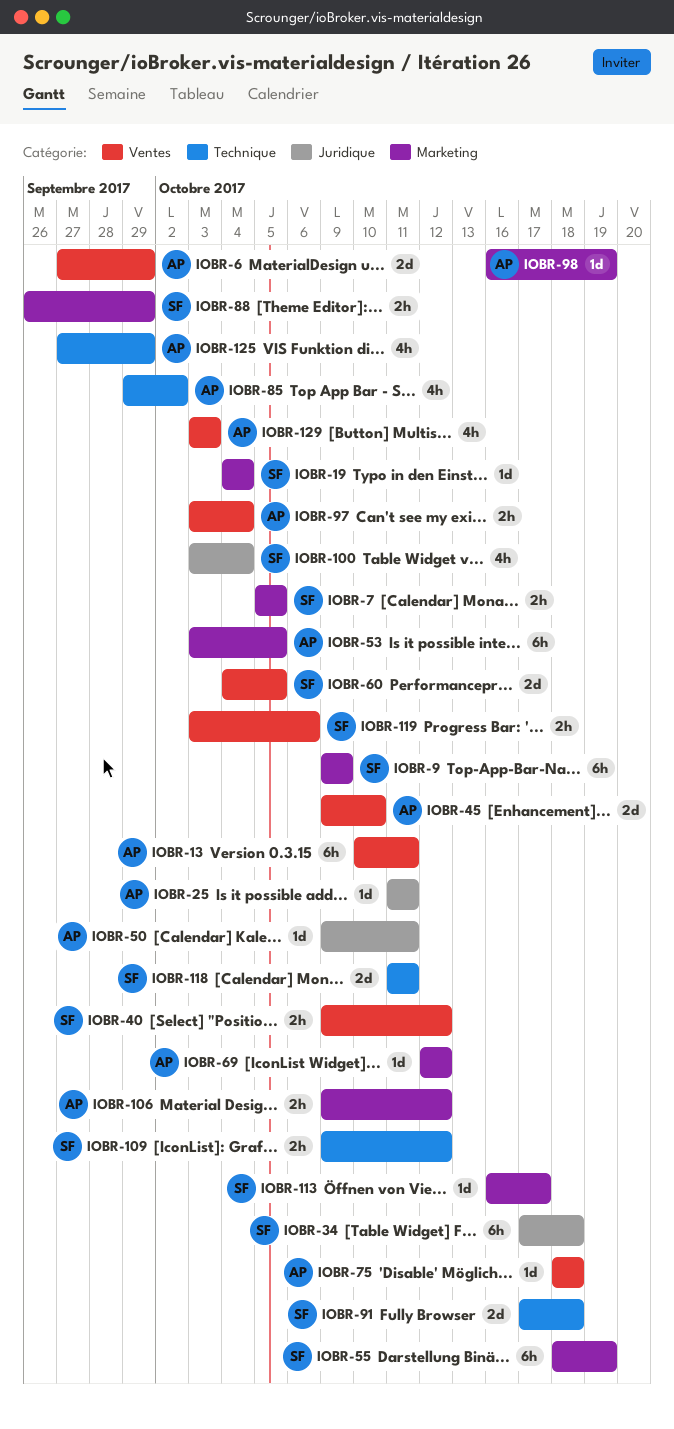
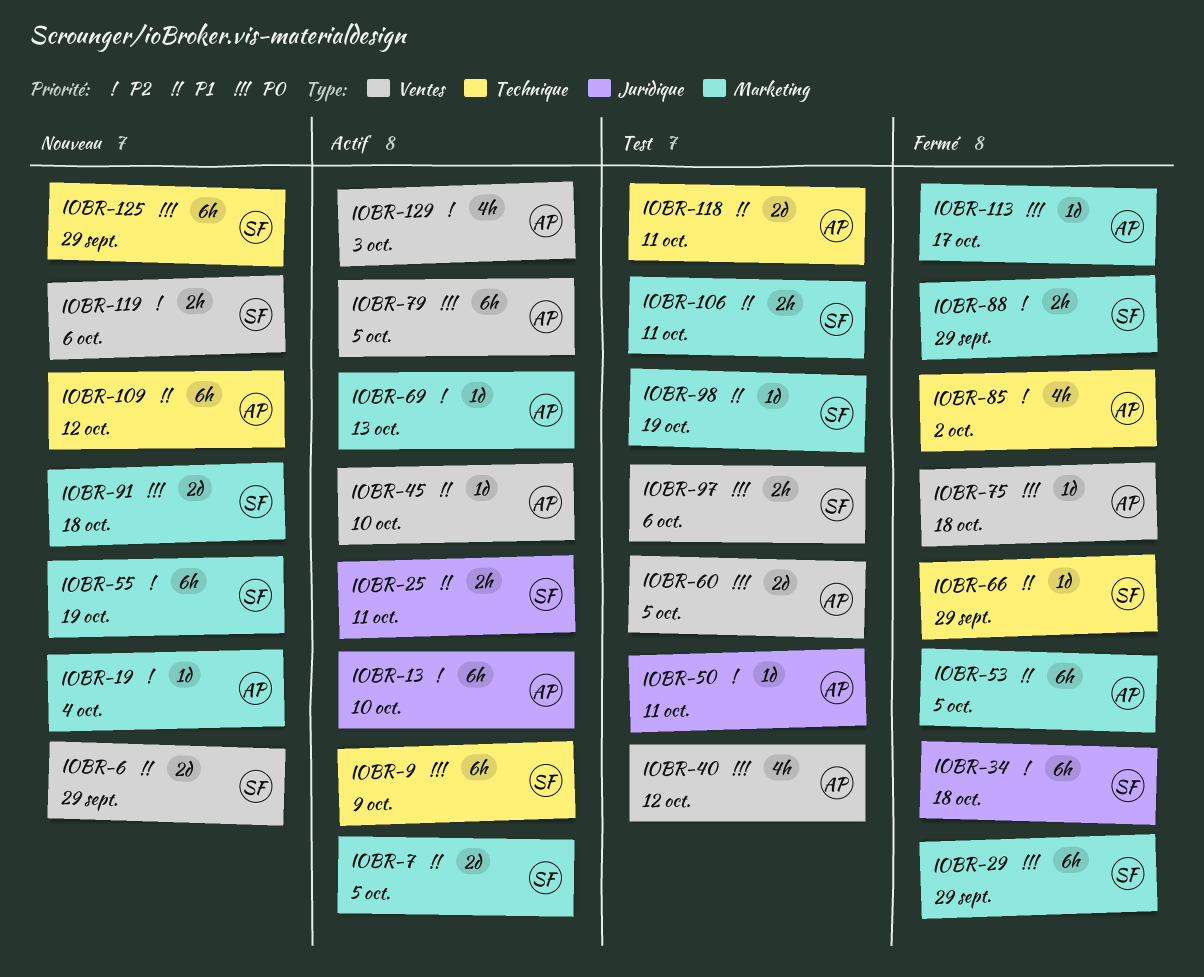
IOBR-6, owner: AP -> SF
IOBR-7, estimate: 2h -> 2d
IOBR-9, label: Marketing -> Technique
IOBR-13, label: Ventes -> Juridique
IOBR-13, due: Oct 11 -> Oct 10
IOBR-19, owner: SF -> AP
IOBR-25, owner: AP -> SF
IOBR-25, estimate: 1d -> 2h
IOBR-29: none -> present
IOBR-40, owner: SF -> AP
IOBR-40, estimate: 2h -> 4h
IOBR-45, estimate: 2d -> 1d
IOBR-60, owner: SF -> AP
IOBR-66: none -> present
IOBR-69, due: Oct 12 -> Oct 13
IOBR-79: none -> present
IOBR-91, label: Technique -> Marketing
IOBR-97, owner: AP -> SF
IOBR-97, due: Oct 4 -> Oct 6
IOBR-98, owner: AP -> SF
IOBR-100: present -> none
IOBR-106, owner: AP -> SF
IOBR-106, due: Oct 12 -> Oct 11
IOBR-109, owner: SF -> AP
IOBR-109, estimate: 2h -> 6h
IOBR-113, owner: SF -> AP
IOBR-118, owner: SF -> AP
IOBR-125, owner: AP -> SF
IOBR-125, estimate: 4h -> 6h

